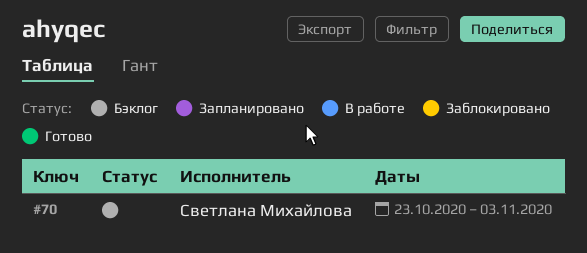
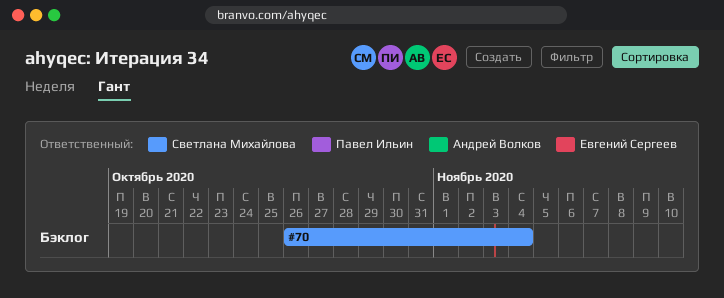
#70, start: Oct 23 -> Oct 26
#70, due: Nov 3 -> Nov 4

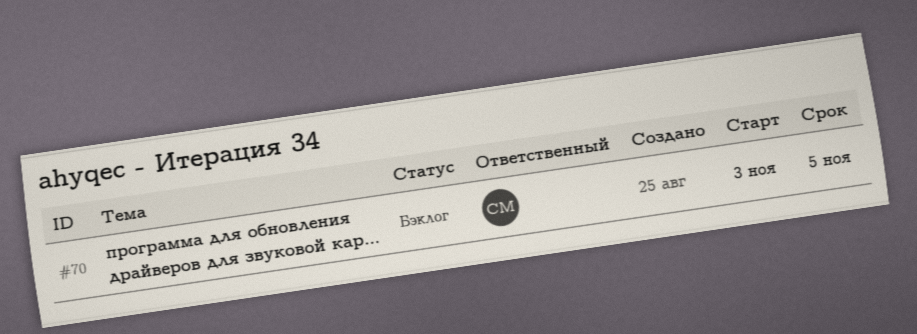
#70, start: Oct 26 -> Nov 3
#70, due: Nov 4 -> Nov 5

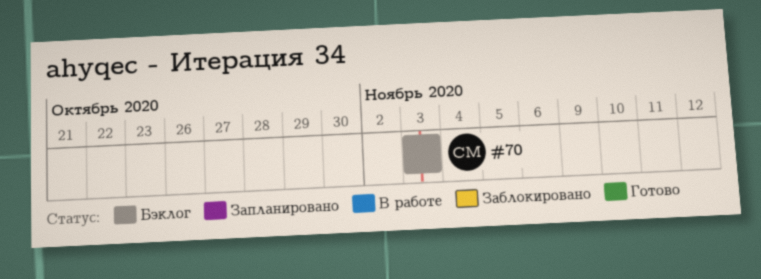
#70, due: Nov 5 -> Nov 3

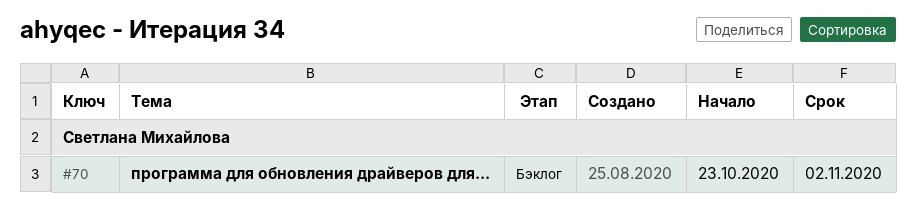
#70, start: Nov 3 -> Oct 23
#70, due: Nov 3 -> Nov 2

